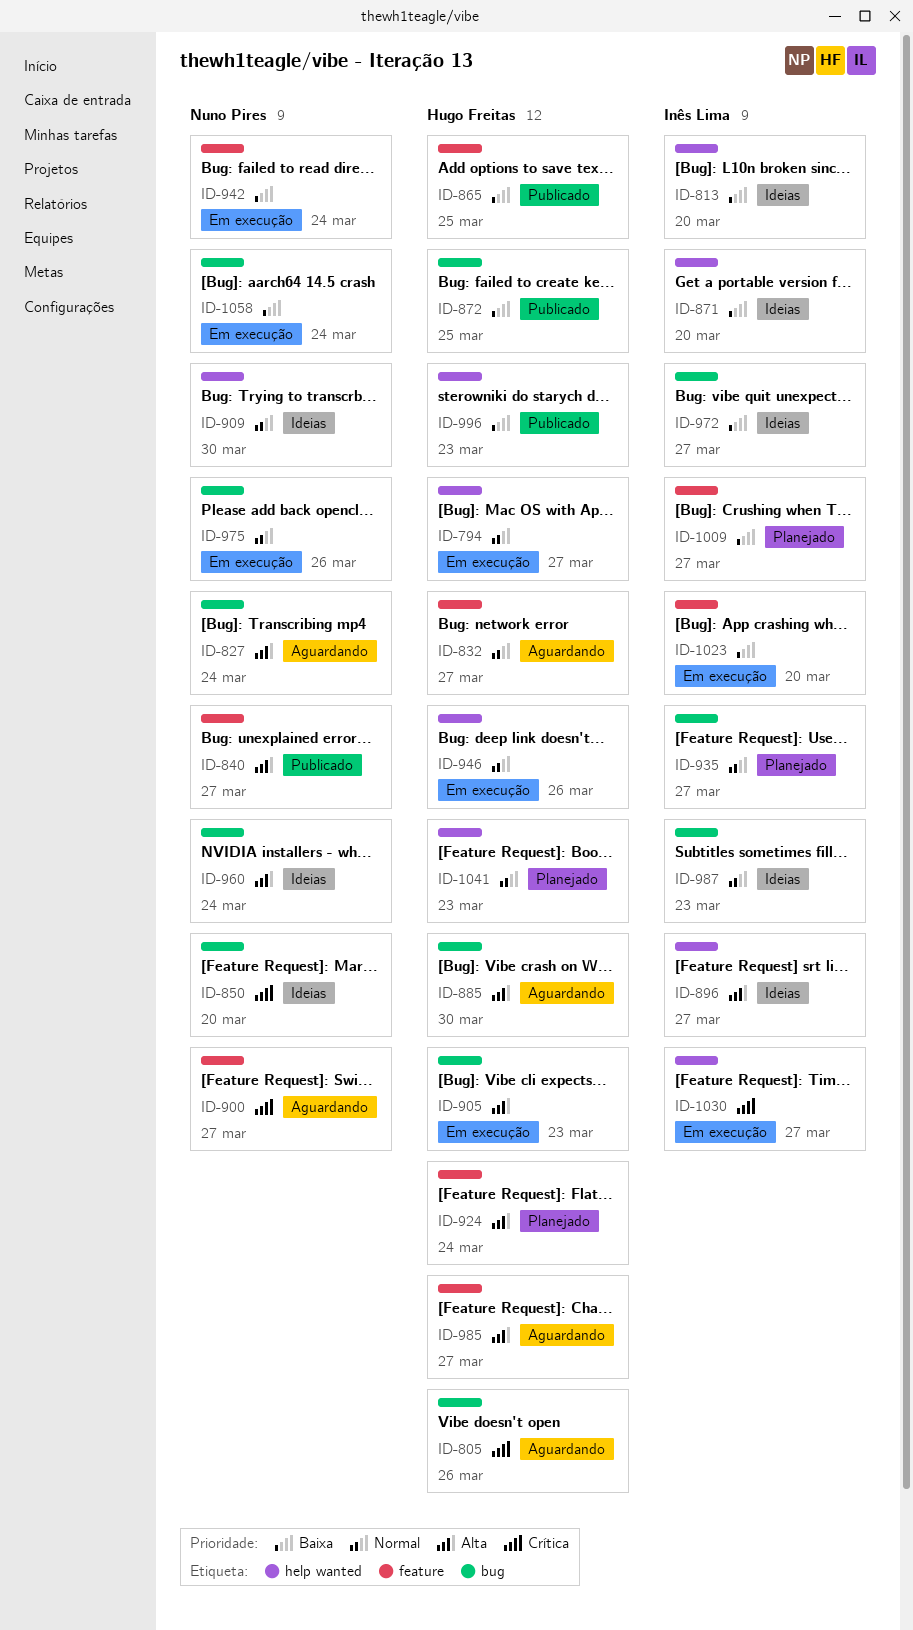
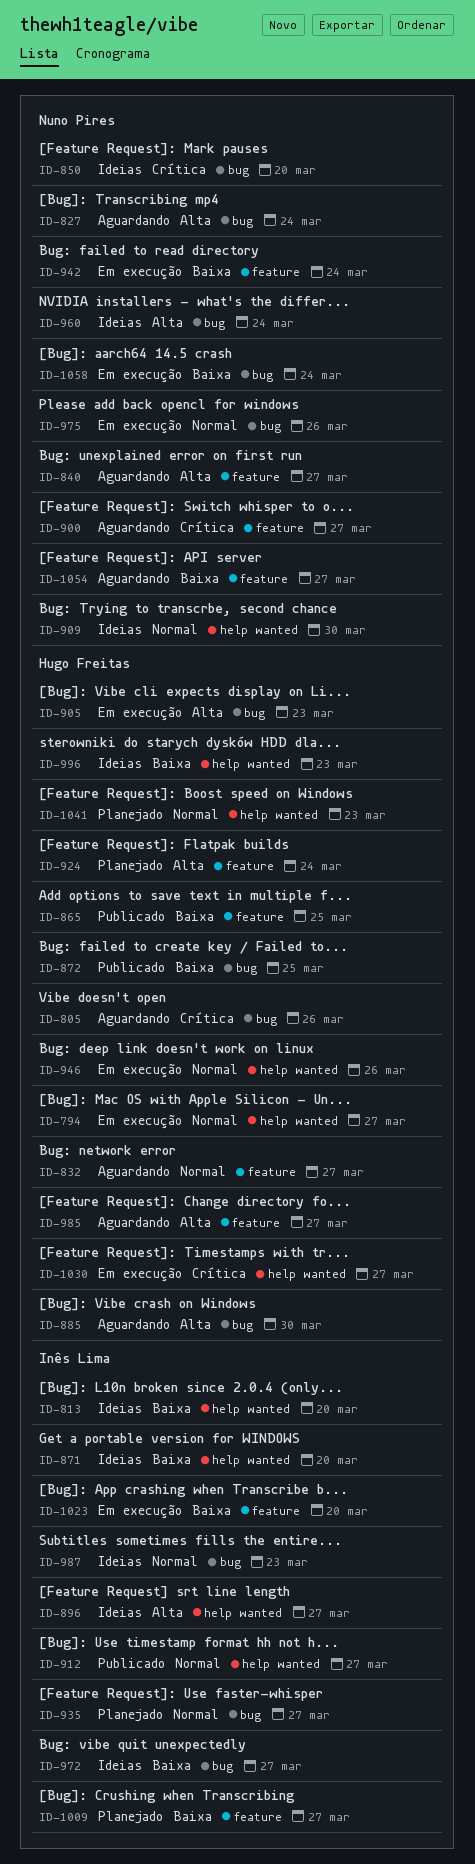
ID-840, status: Publicado -> Aguardando
ID-912: none -> present
ID-996, status: Publicado -> Ideias
ID-1030, owner: Inês Lima -> Hugo Freitas
ID-1054: none -> present

